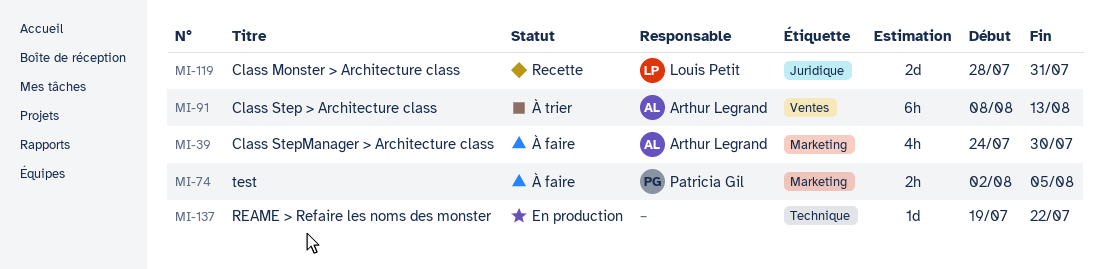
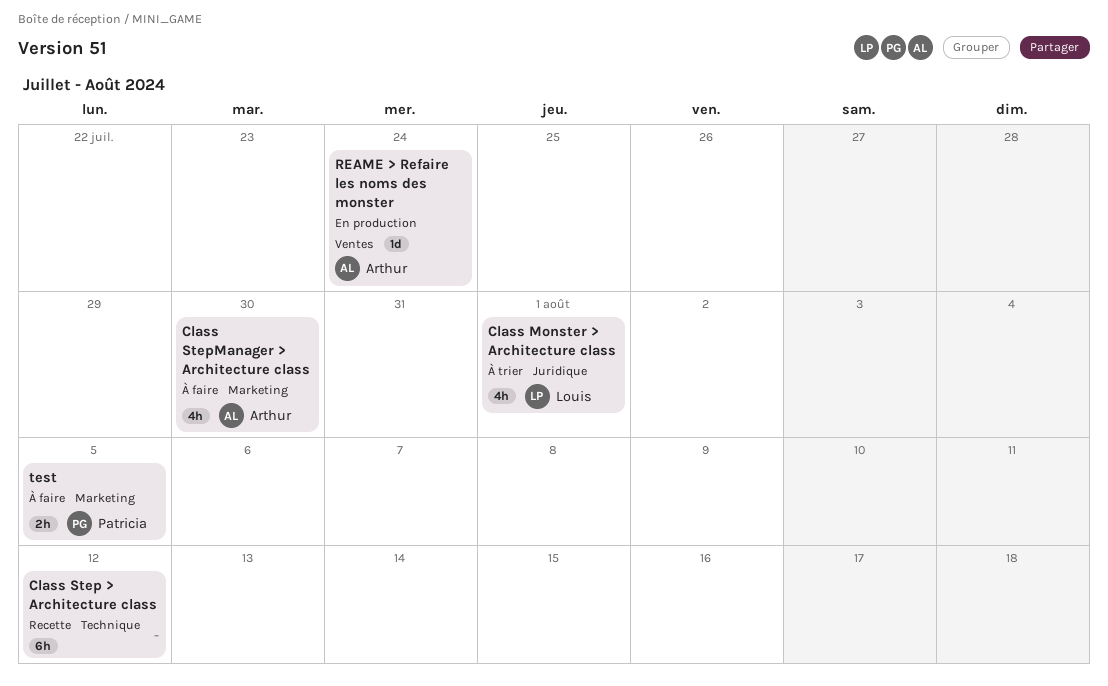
Class Monster > Architecture class, status: Recette -> À trier
Class Monster > Architecture class, estimate: 2d -> 4h
Class Monster > Architecture class, due: Jul 31 -> Aug 1
Class Step > Architecture class, status: À trier -> Recette
Class Step > Architecture class, owner: Arthur Legrand -> none
Class Step > Architecture class, label: Ventes -> Technique
Class Step > Architecture class, due: Aug 13 -> Aug 12
REAME > Refaire les noms des monster, owner: none -> Arthur Legrand
REAME > Refaire les noms des monster, label: Technique -> Ventes
REAME > Refaire les noms des monster, due: Jul 22 -> Jul 24

